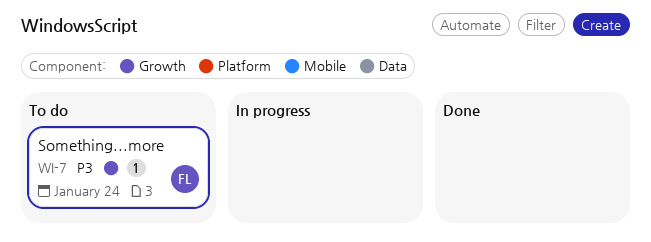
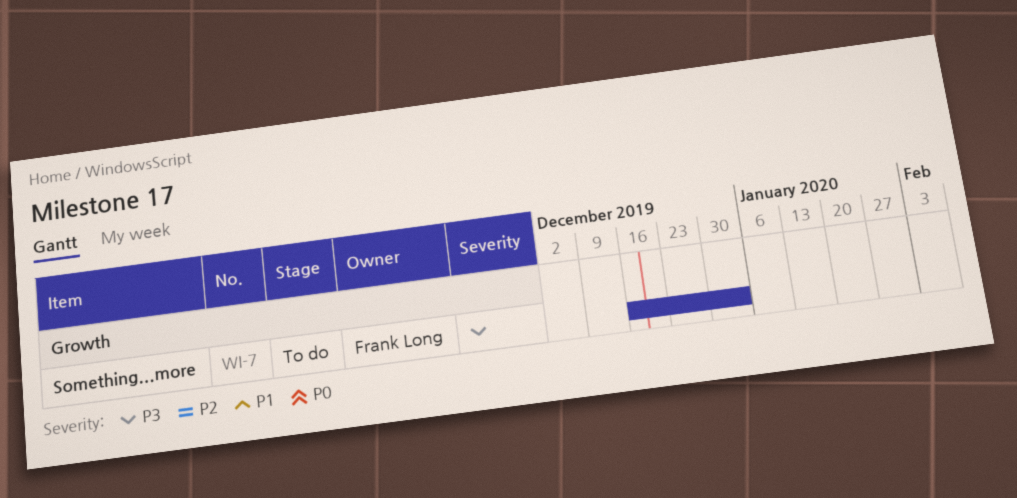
WI-7, due: Jan 24 -> Jan 3

